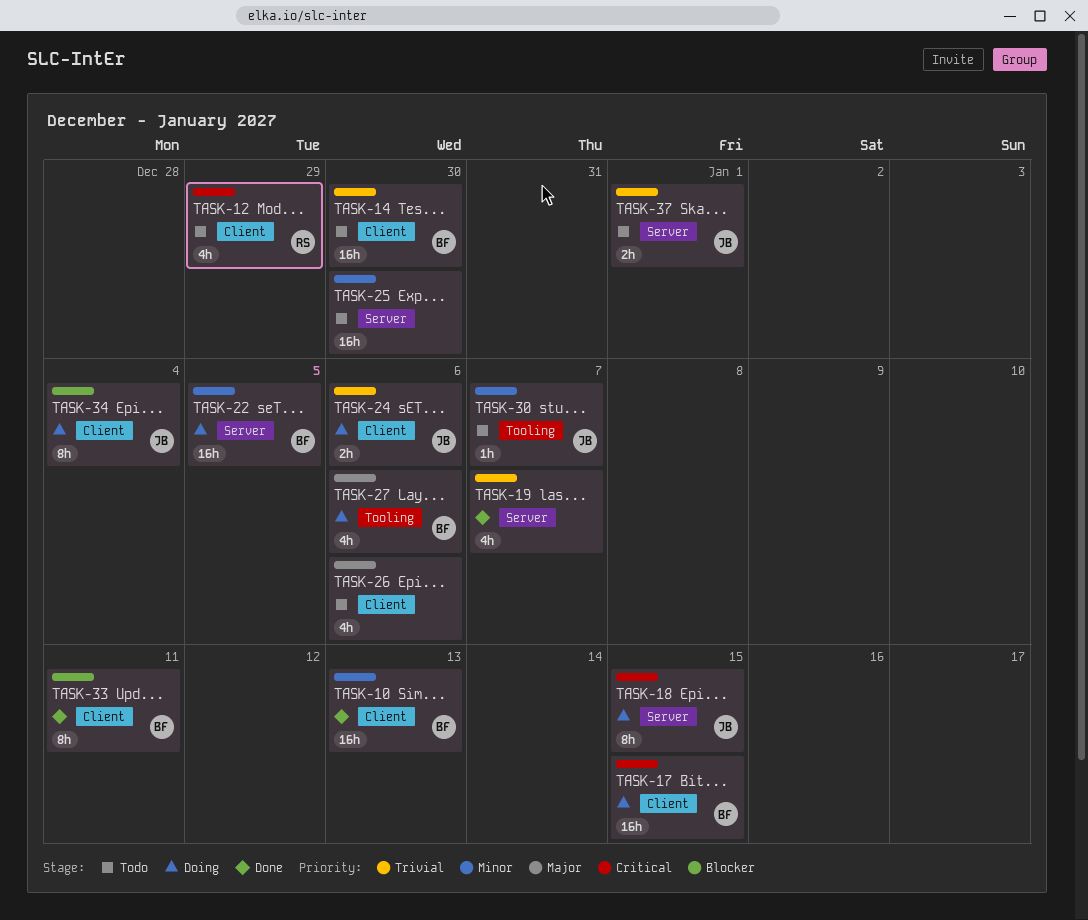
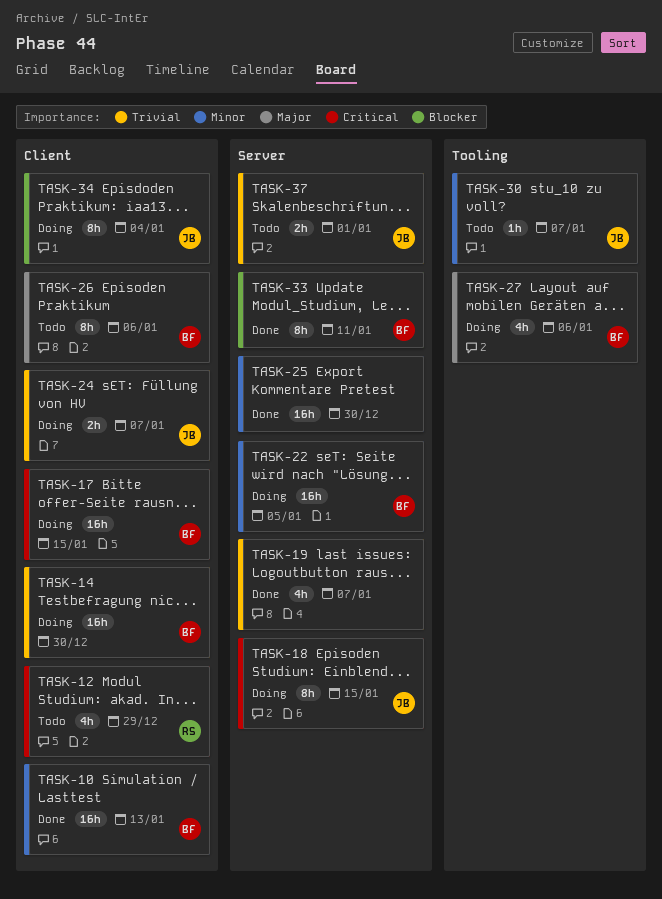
TASK-14, status: Todo -> Doing
TASK-24, due: Jan 6 -> Jan 7
TASK-25, status: Todo -> Done
TASK-26, owner: none -> BF
TASK-26, estimate: 4h -> 8h
TASK-33, label: Client -> Server

